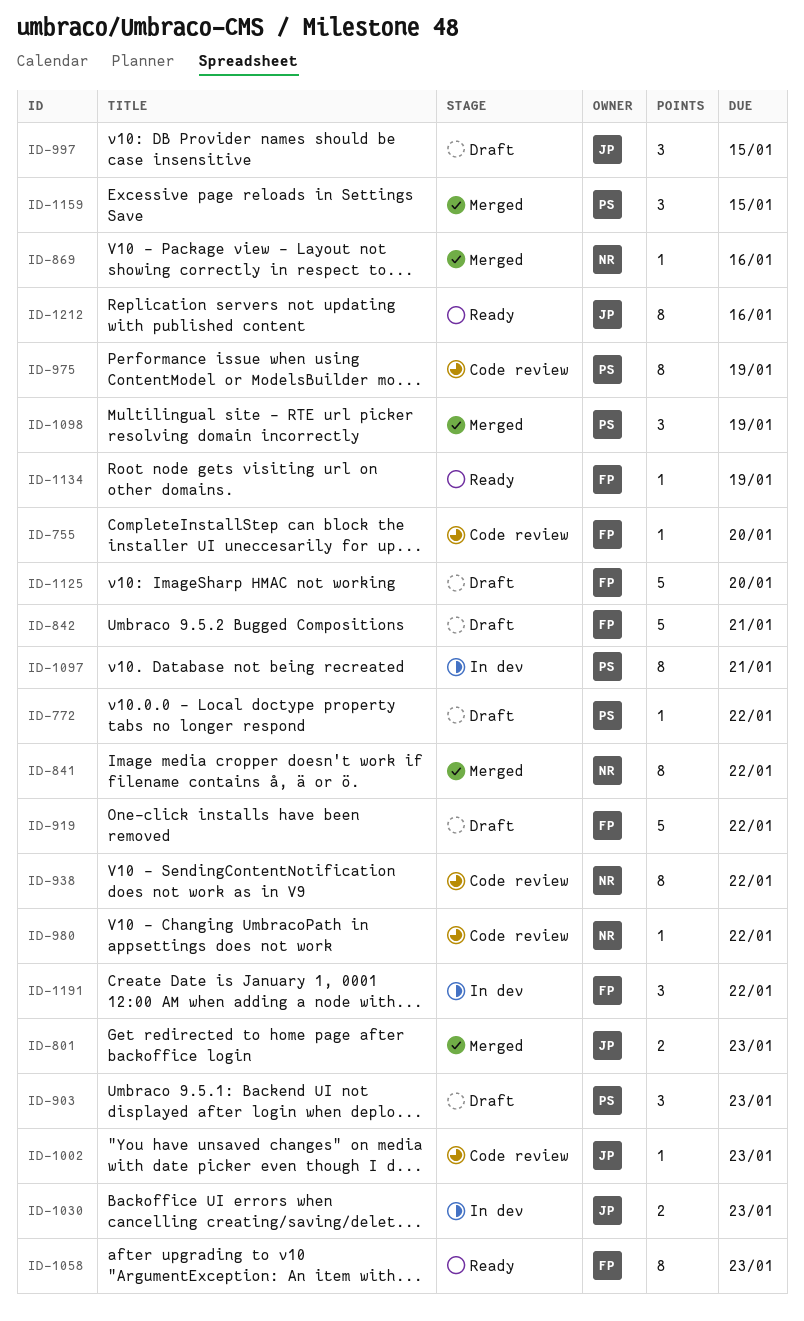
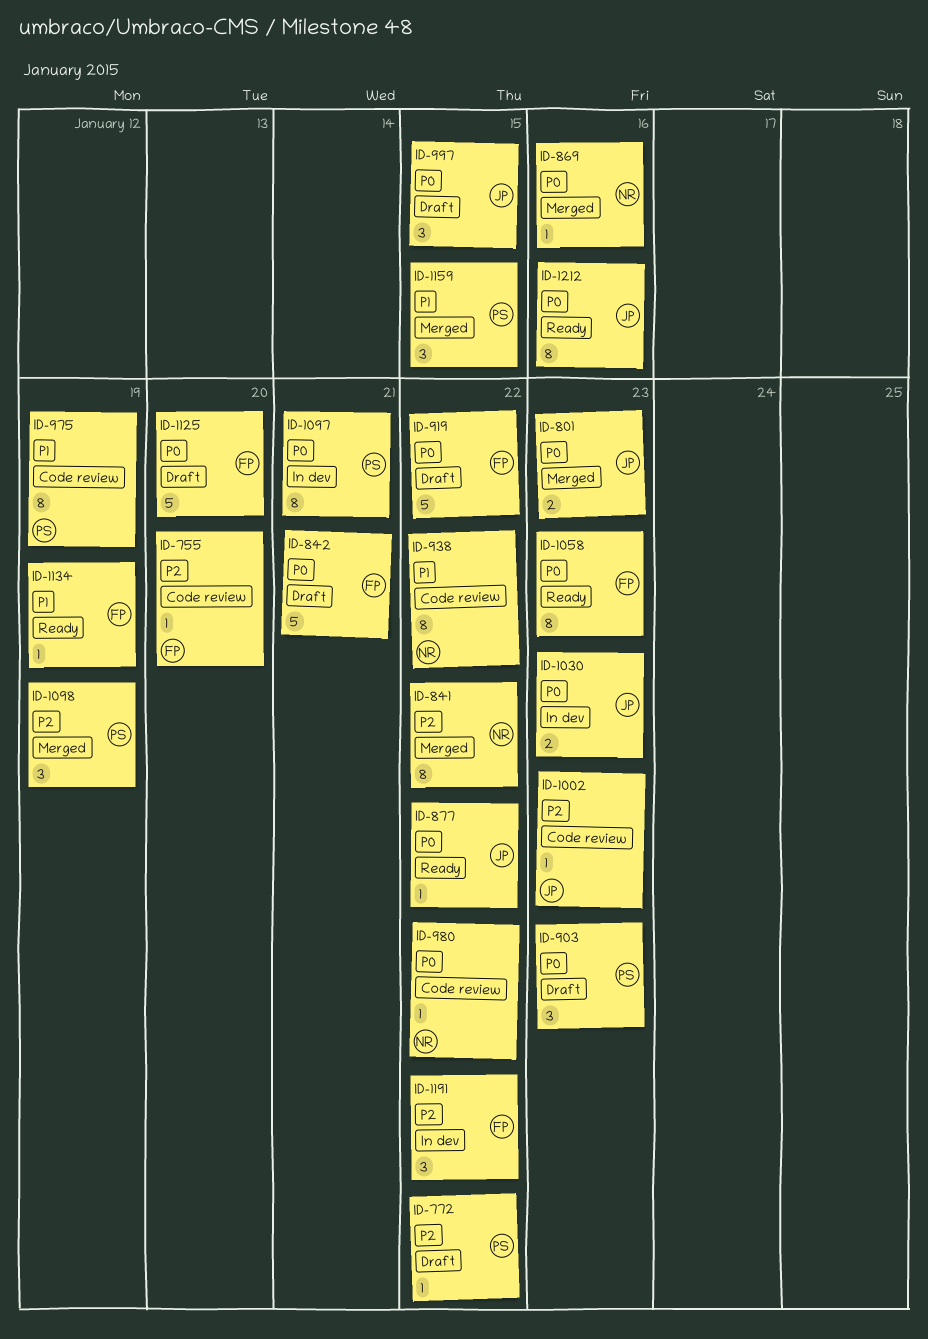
ID-877: none -> present

